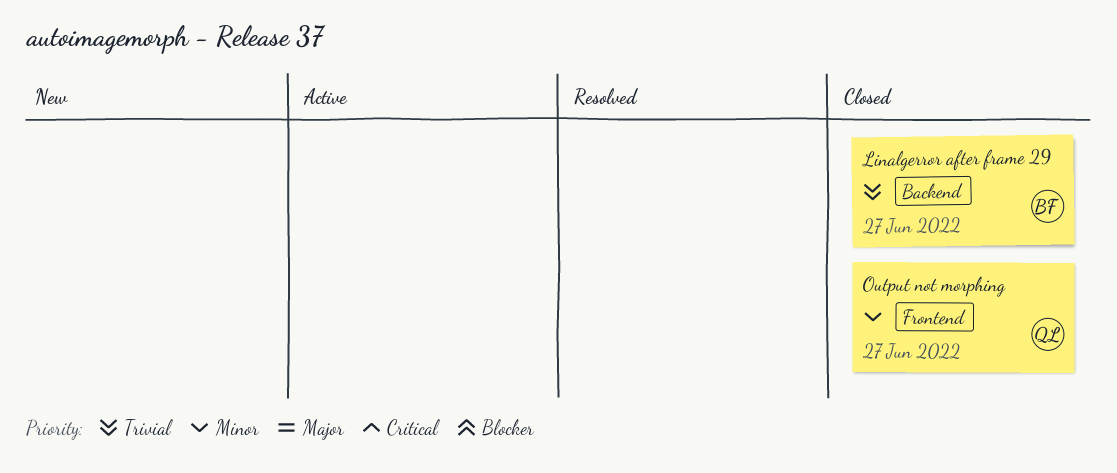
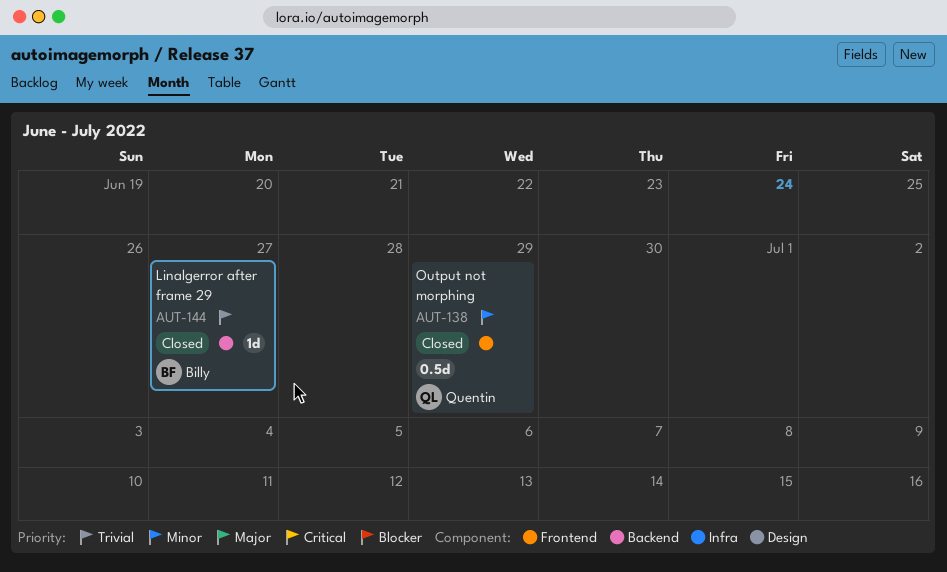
Output not morphing, due: Jun 27 -> Jun 29

